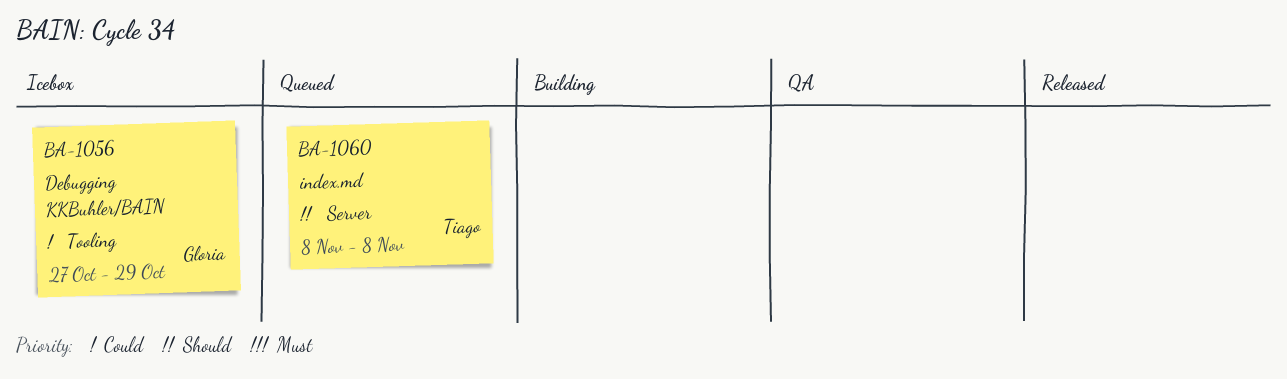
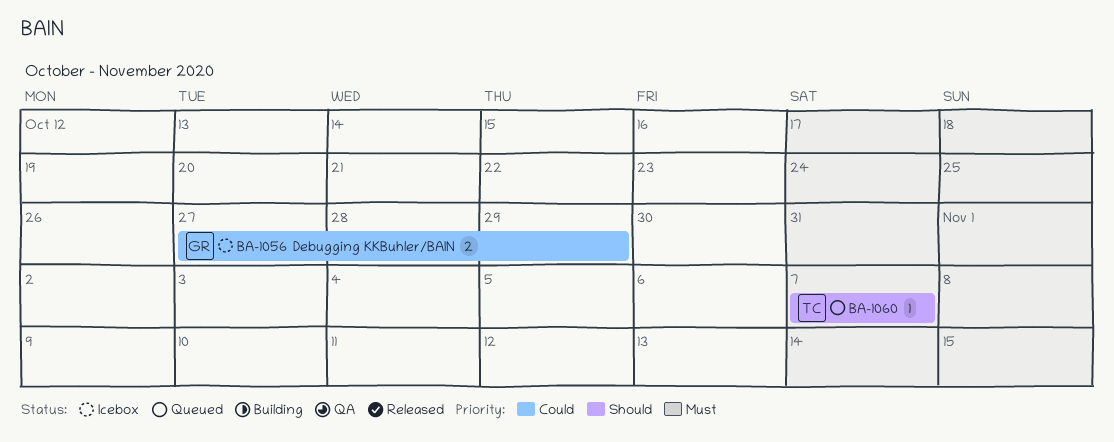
BA-1060, start: Nov 8 -> Nov 7
BA-1060, due: Nov 8 -> Nov 7

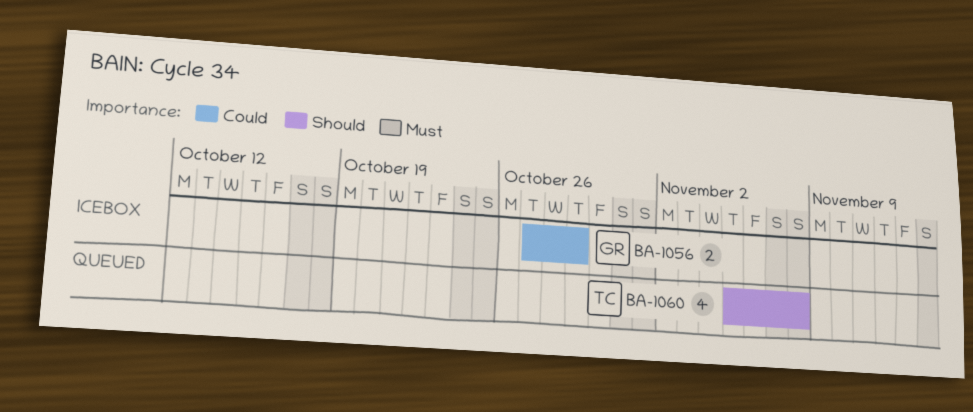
BA-1060, estimate: 1 -> 4
BA-1060, start: Nov 7 -> Nov 5
BA-1060, due: Nov 7 -> Nov 8

